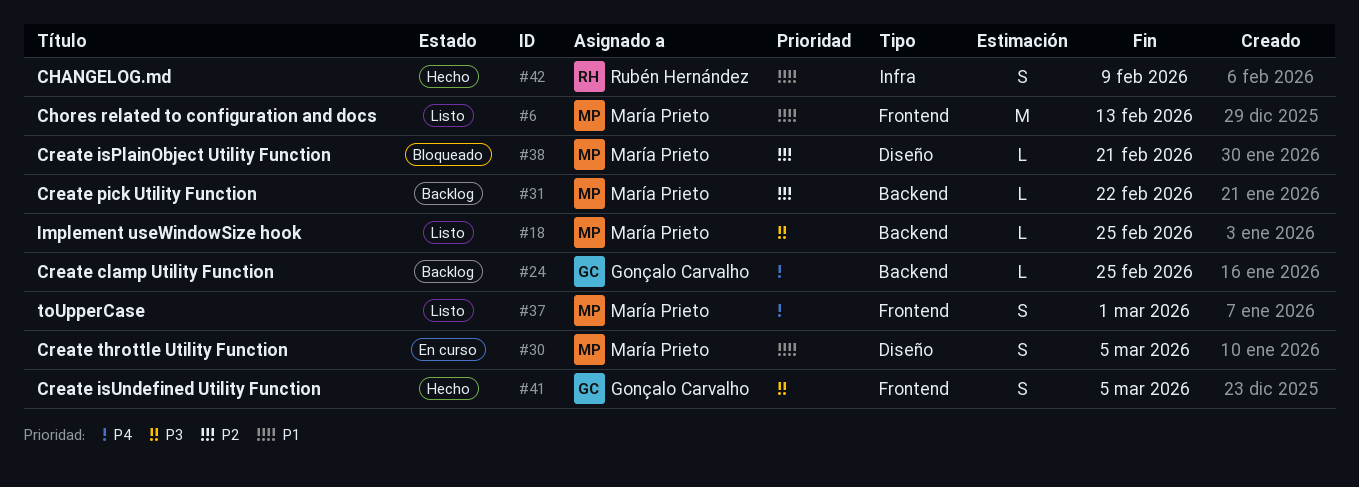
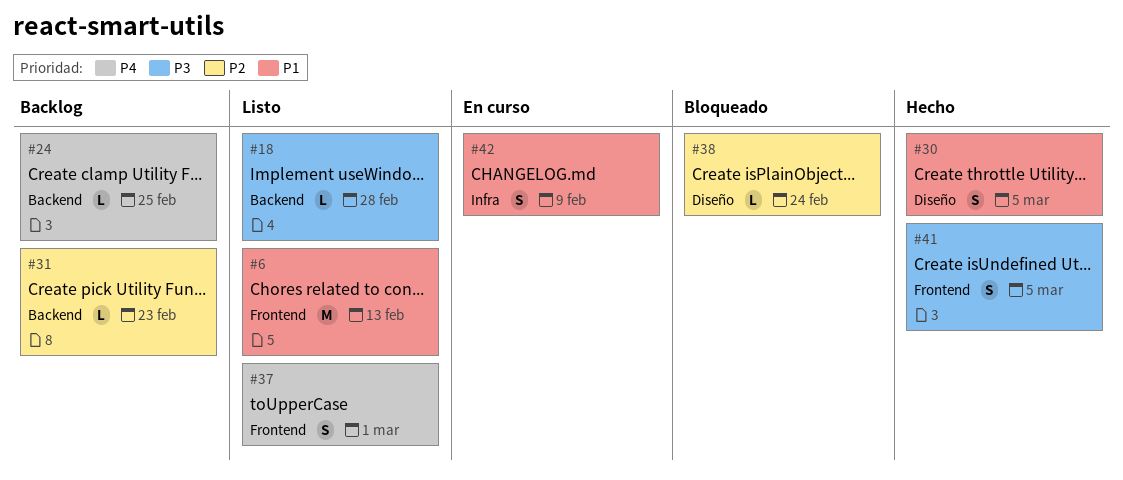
#18, due: Feb 25 -> Feb 28
#30, status: En curso -> Hecho
#31, due: Feb 22 -> Feb 23
#38, due: Feb 21 -> Feb 24
#42, status: Hecho -> En curso

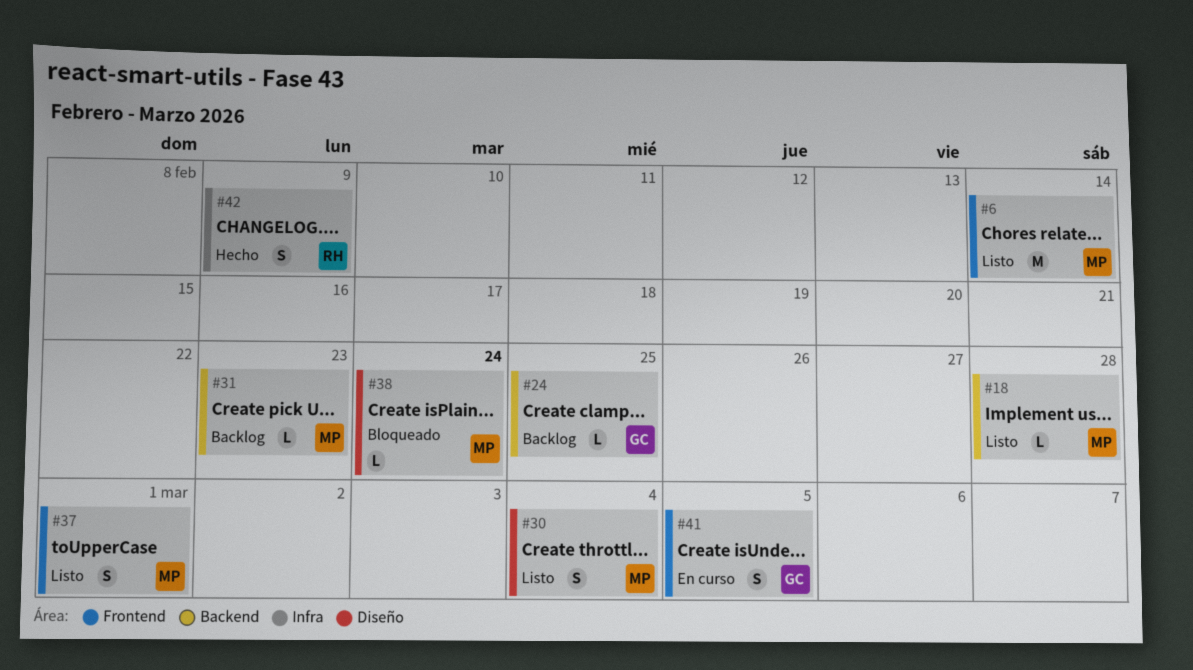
#6, due: Feb 13 -> Feb 14
#30, status: Hecho -> Listo
#30, due: Mar 5 -> Mar 4
#41, status: Hecho -> En curso
#42, status: En curso -> Hecho

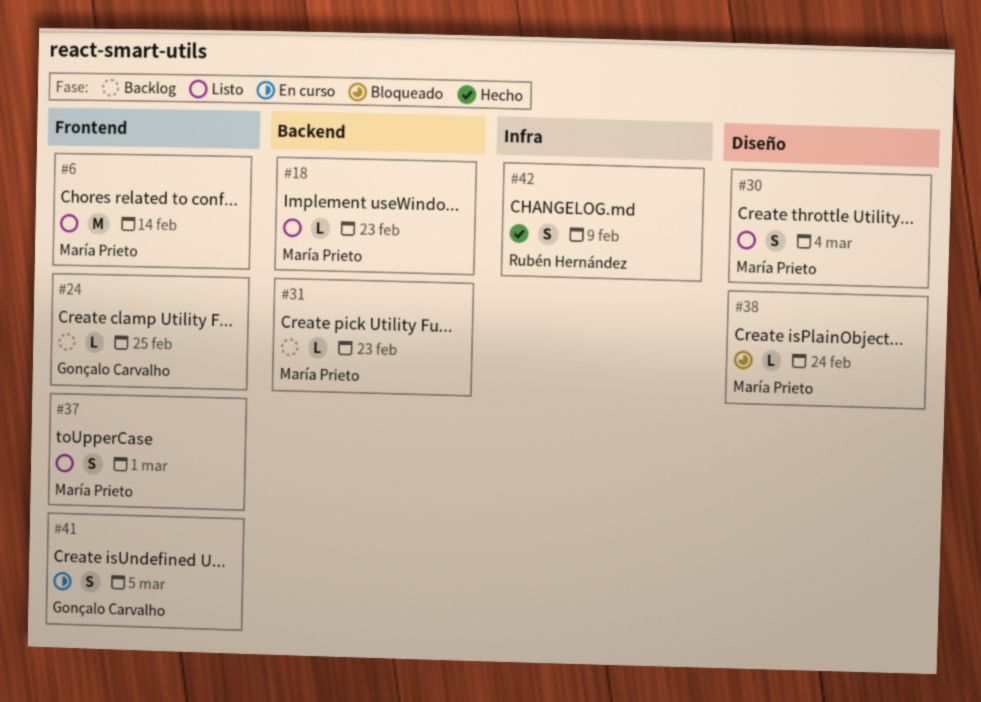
#18, due: Feb 28 -> Feb 23
#24, label: Backend -> Frontend

